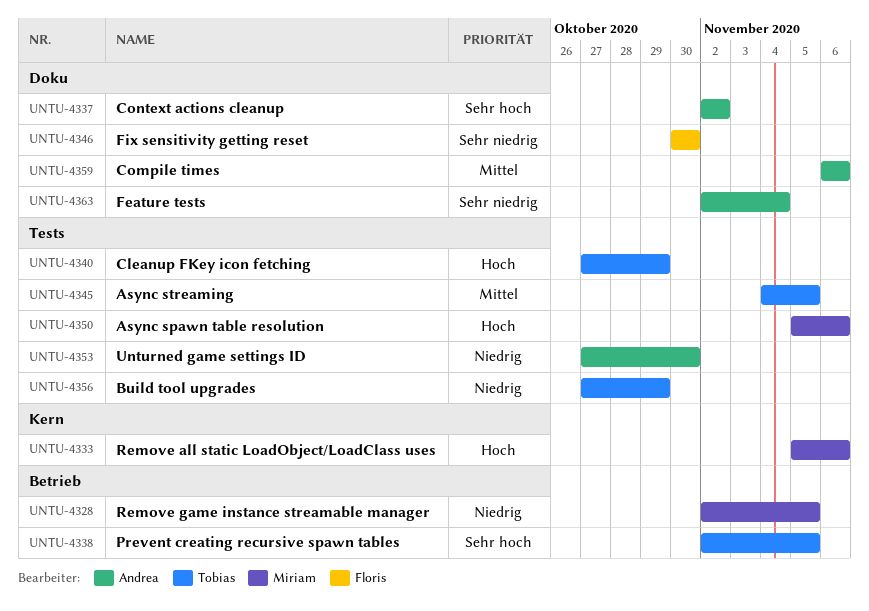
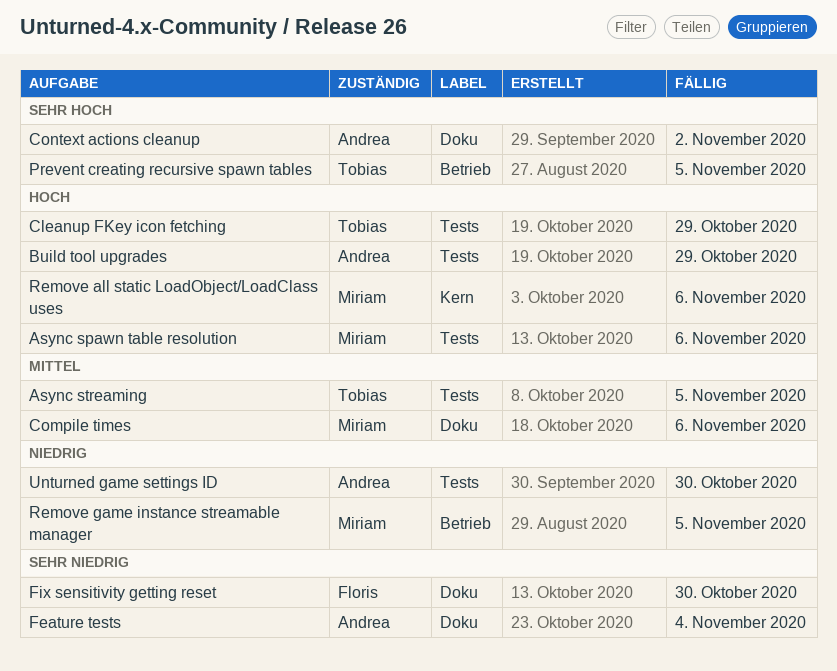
Build tool upgrades, owner: Tobias -> Andrea
Build tool upgrades, priority: Niedrig -> Hoch
Compile times, owner: Andrea -> Miriam

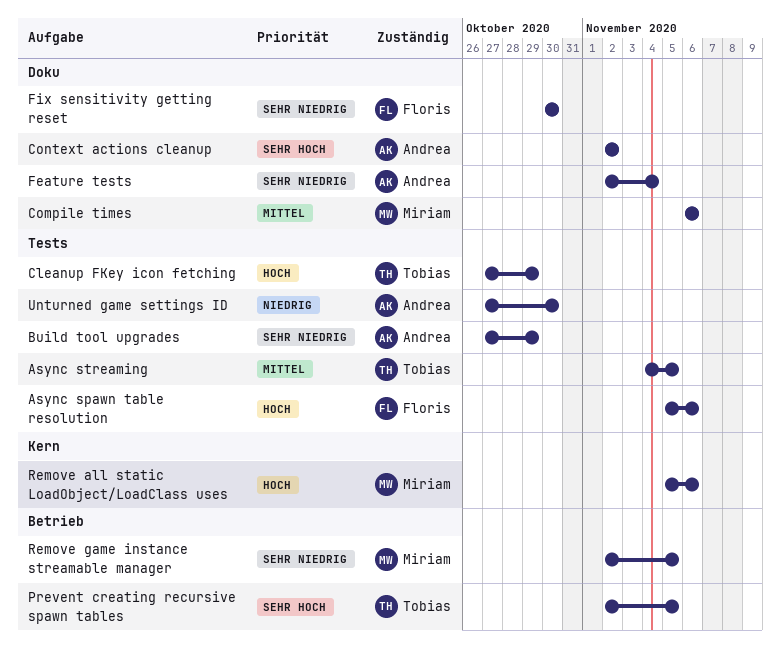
Async spawn table resolution, owner: Miriam -> Floris
Build tool upgrades, priority: Hoch -> Sehr niedrig
Remove game instance streamable manager, priority: Niedrig -> Sehr niedrig

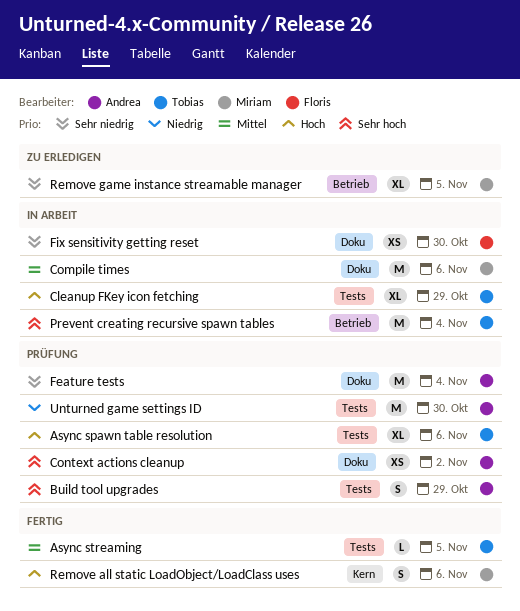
Async spawn table resolution, owner: Floris -> Tobias
Build tool upgrades, priority: Sehr niedrig -> Sehr hoch
Prevent creating recursive spawn tables, due: Nov 5 -> Nov 4

